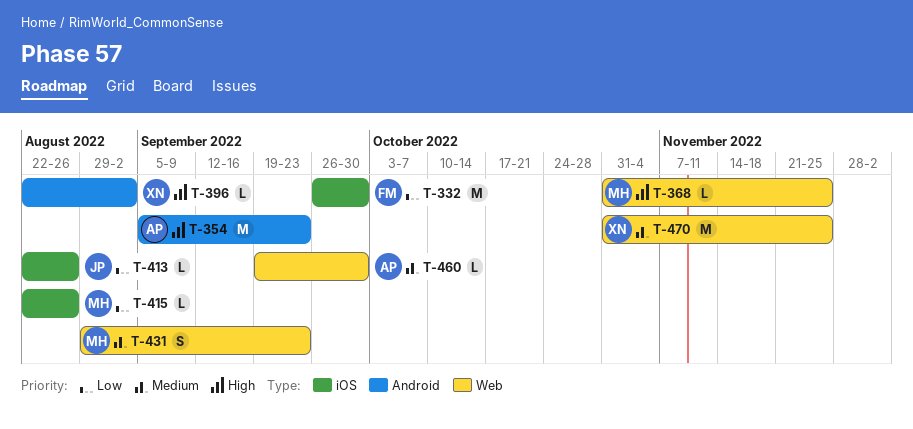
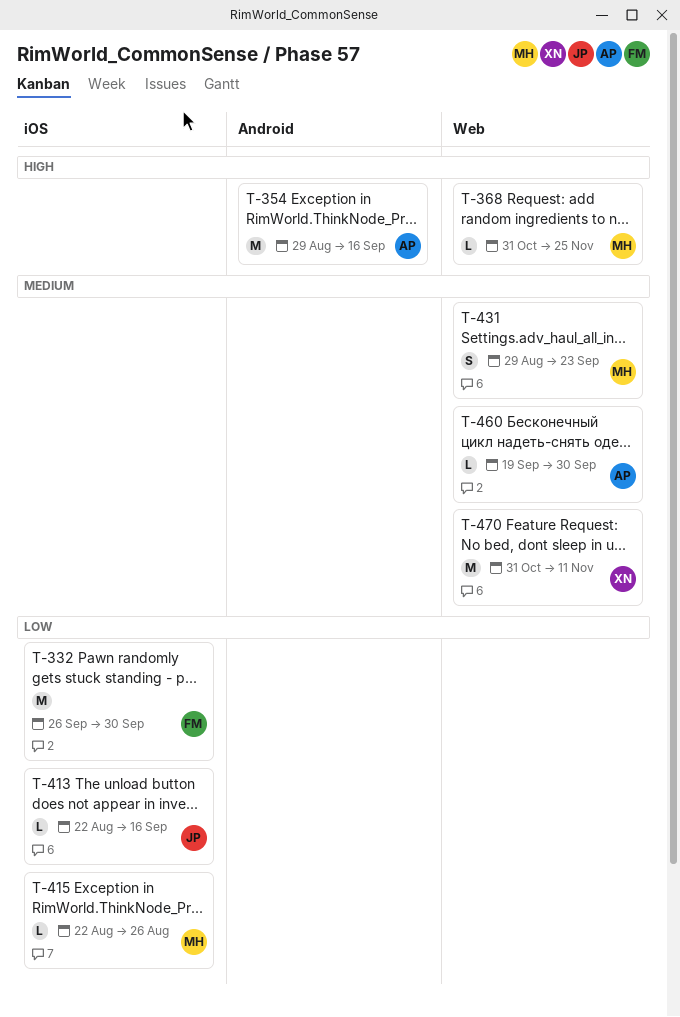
T-354, start: Sep 5 -> Aug 29
T-354, due: Sep 23 -> Sep 16
T-396: present -> none
T-413, due: Aug 26 -> Sep 16
T-470, due: Nov 25 -> Nov 11

